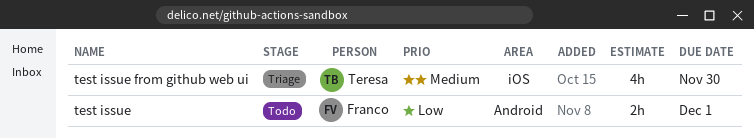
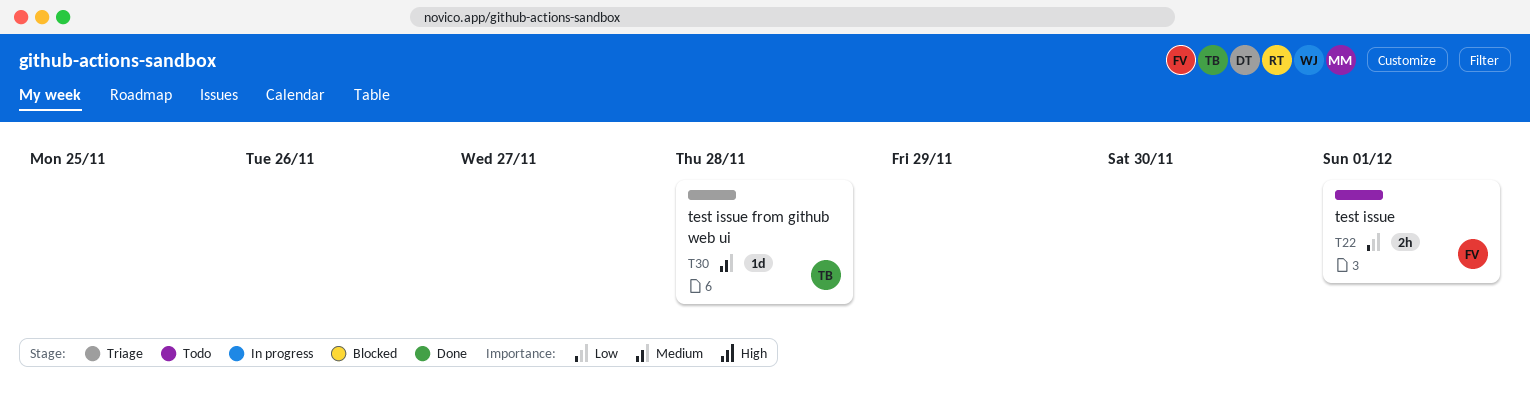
test issue from github web ui, estimate: 4h -> 1d
test issue from github web ui, due: Nov 30 -> Nov 28

